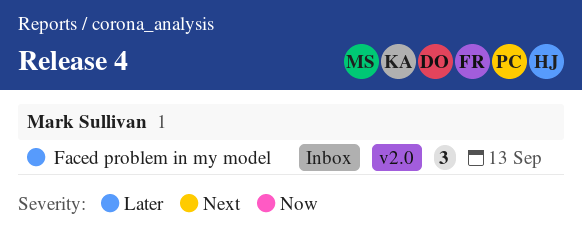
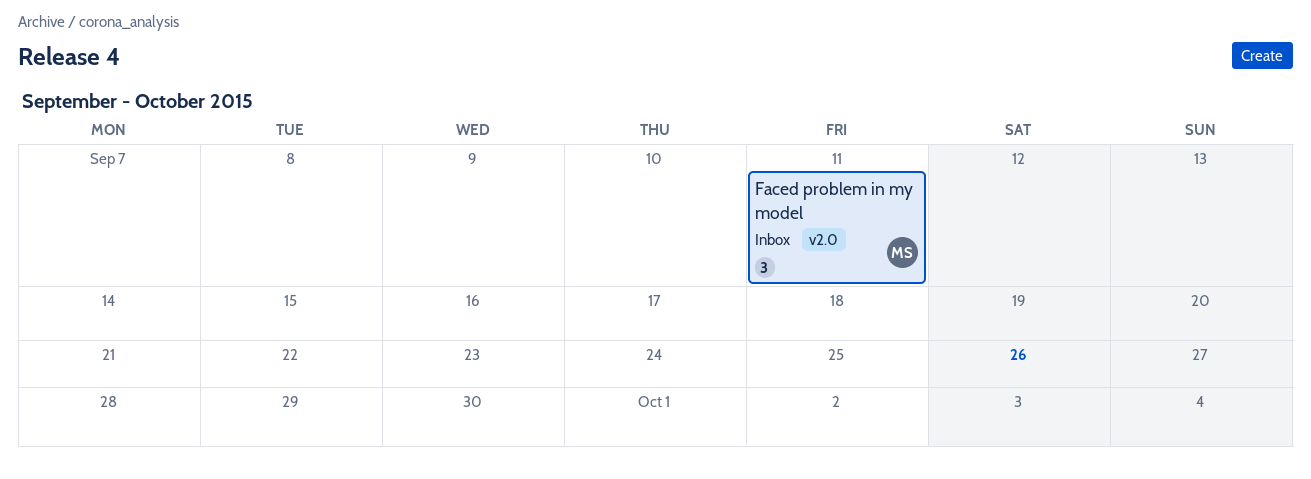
Faced problem in my model, due: Sep 13 -> Sep 11

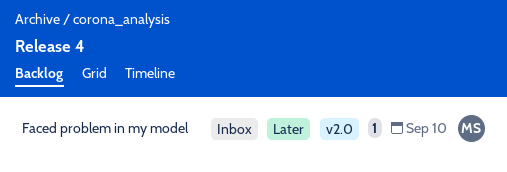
Faced problem in my model, estimate: 3 -> 1
Faced problem in my model, due: Sep 11 -> Sep 10

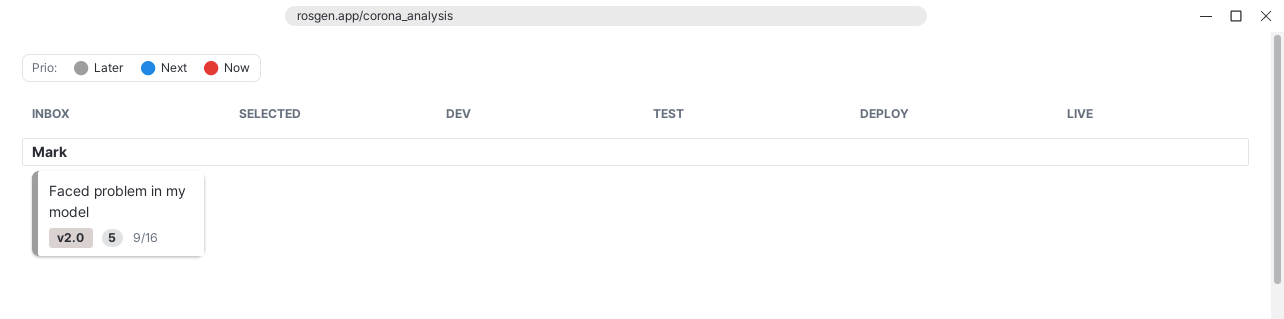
Faced problem in my model, estimate: 1 -> 5
Faced problem in my model, due: Sep 10 -> Sep 16

